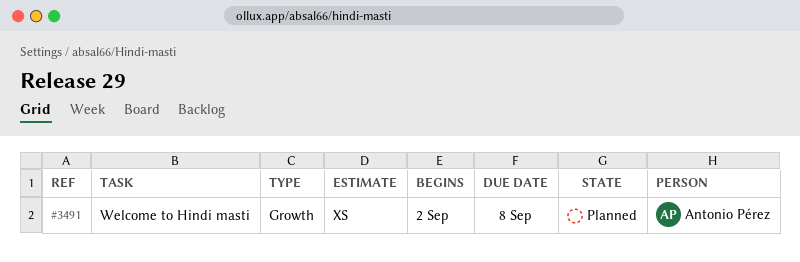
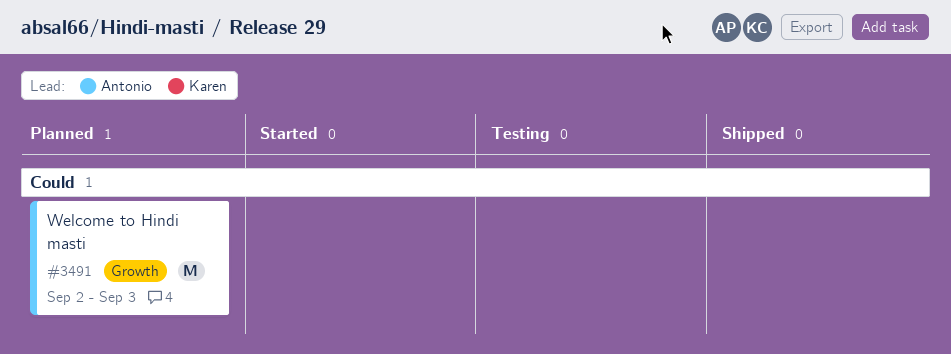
#3491, estimate: XS -> M
#3491, due: Sep 8 -> Sep 3

